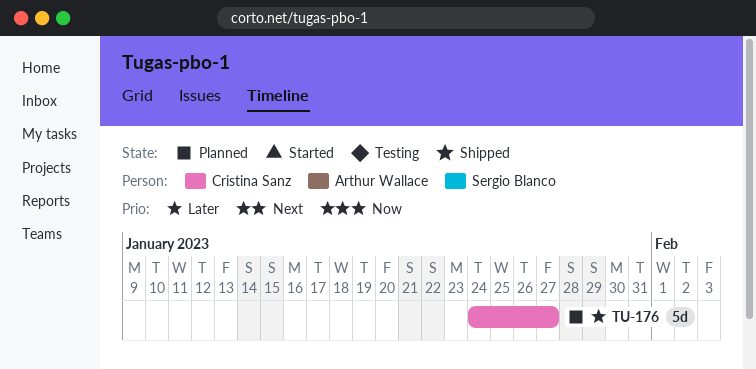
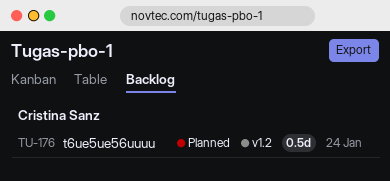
TU-176, estimate: 5d -> 0.5d
TU-176, due: Jan 27 -> Jan 24

